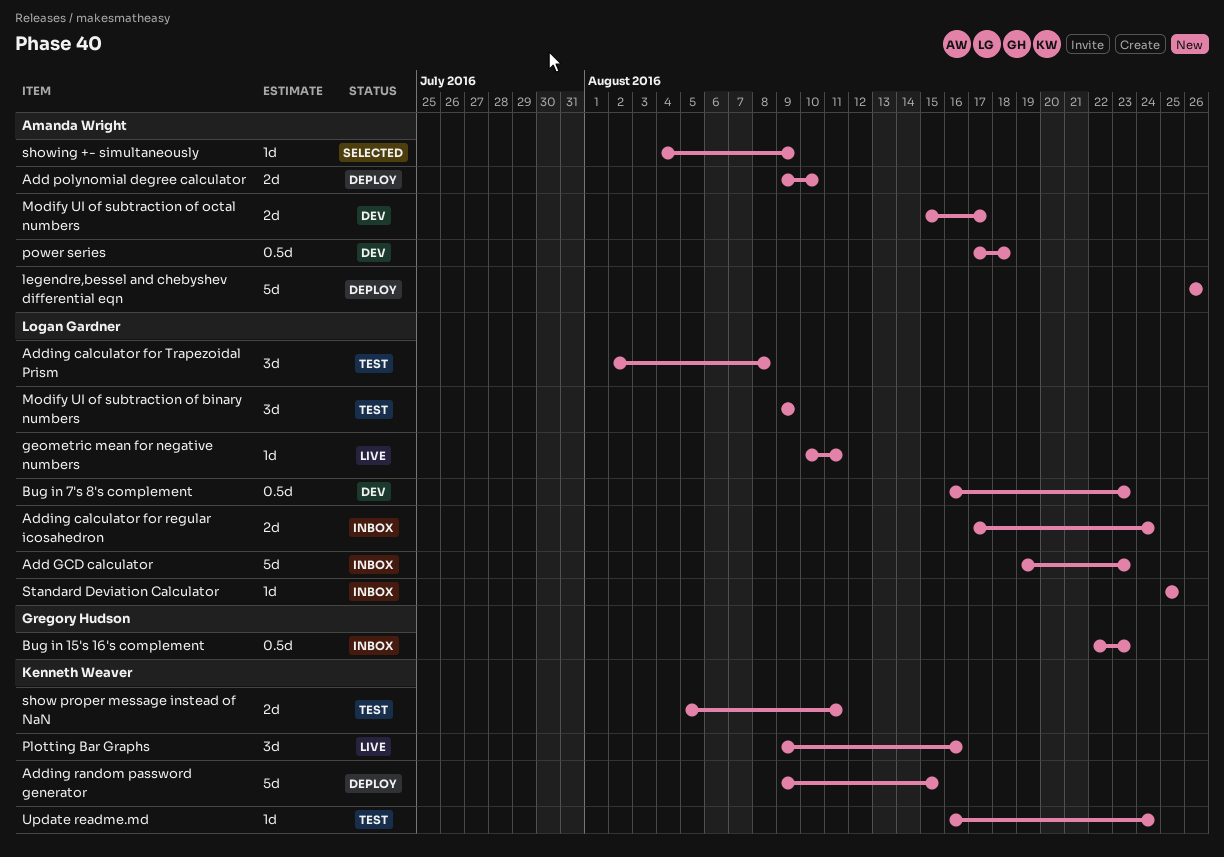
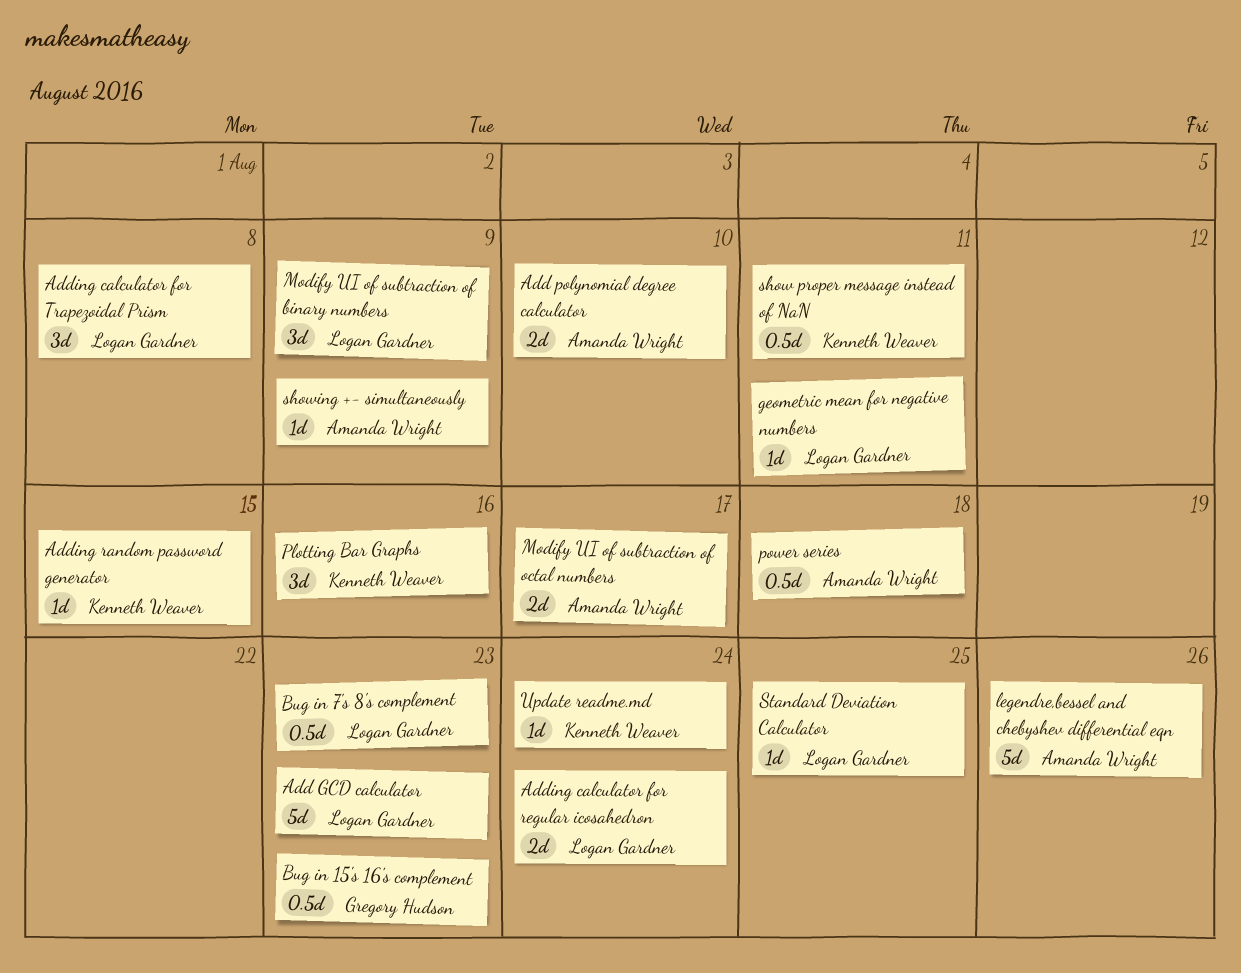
Adding random password generator, estimate: 5d -> 1d
show proper message instead of NaN, estimate: 2d -> 0.5d

